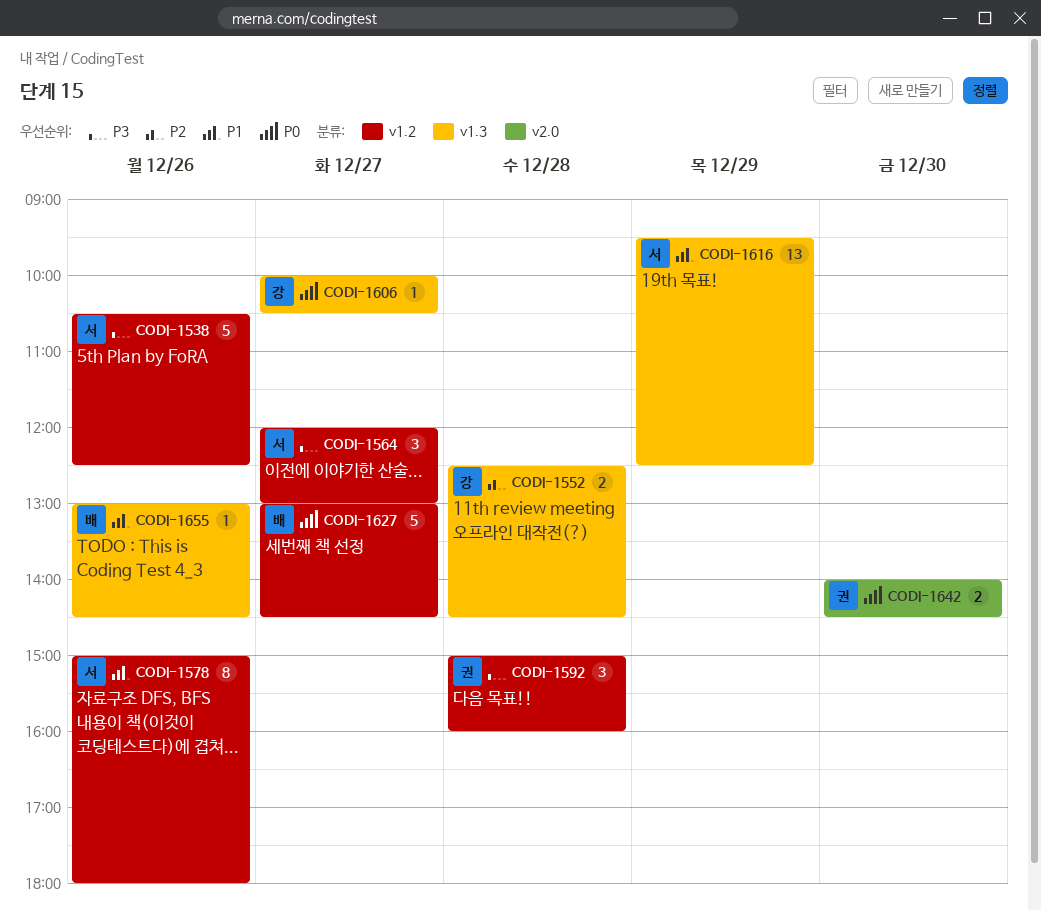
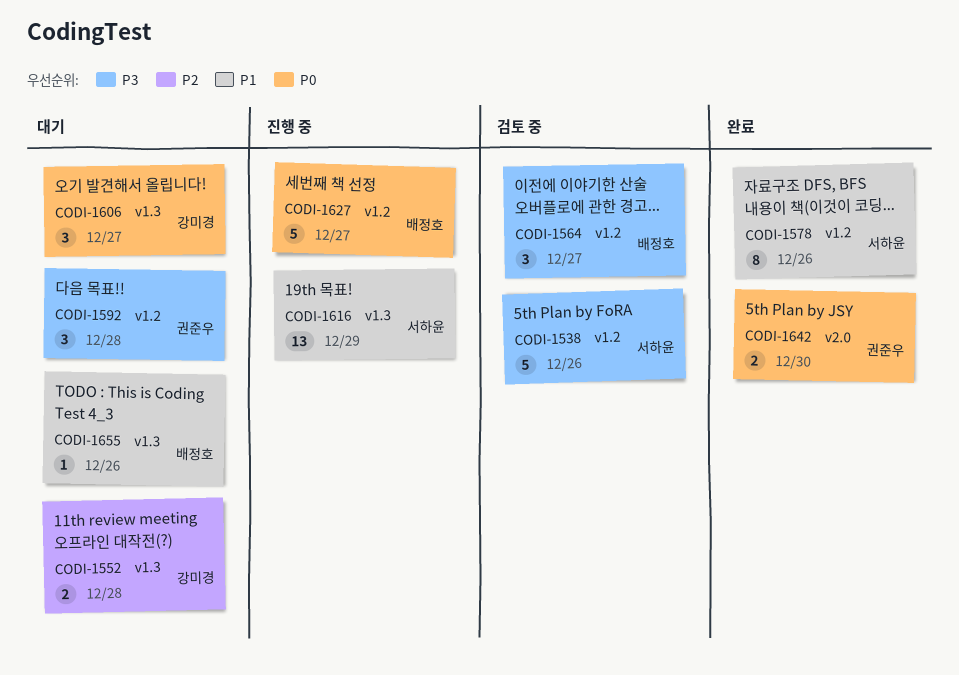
CODI-1564, owner: 서하윤 -> 배정호
CODI-1606, estimate: 1 -> 3

